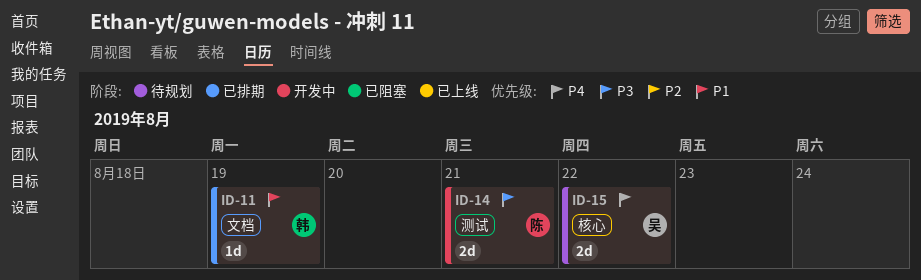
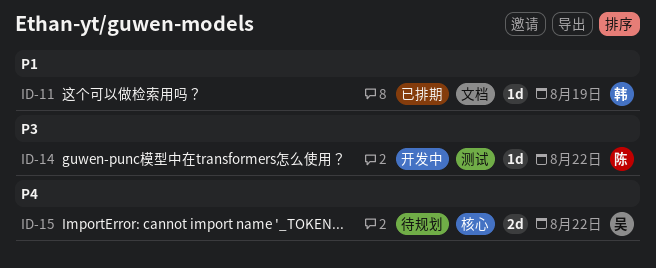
ID-14, estimate: 2d -> 1d
ID-14, due: Aug 21 -> Aug 22

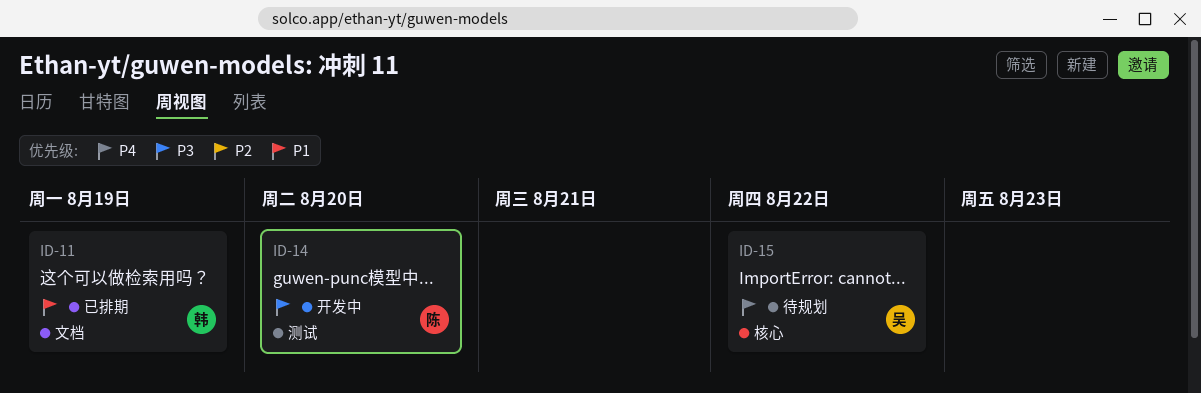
ID-14, due: Aug 22 -> Aug 20

